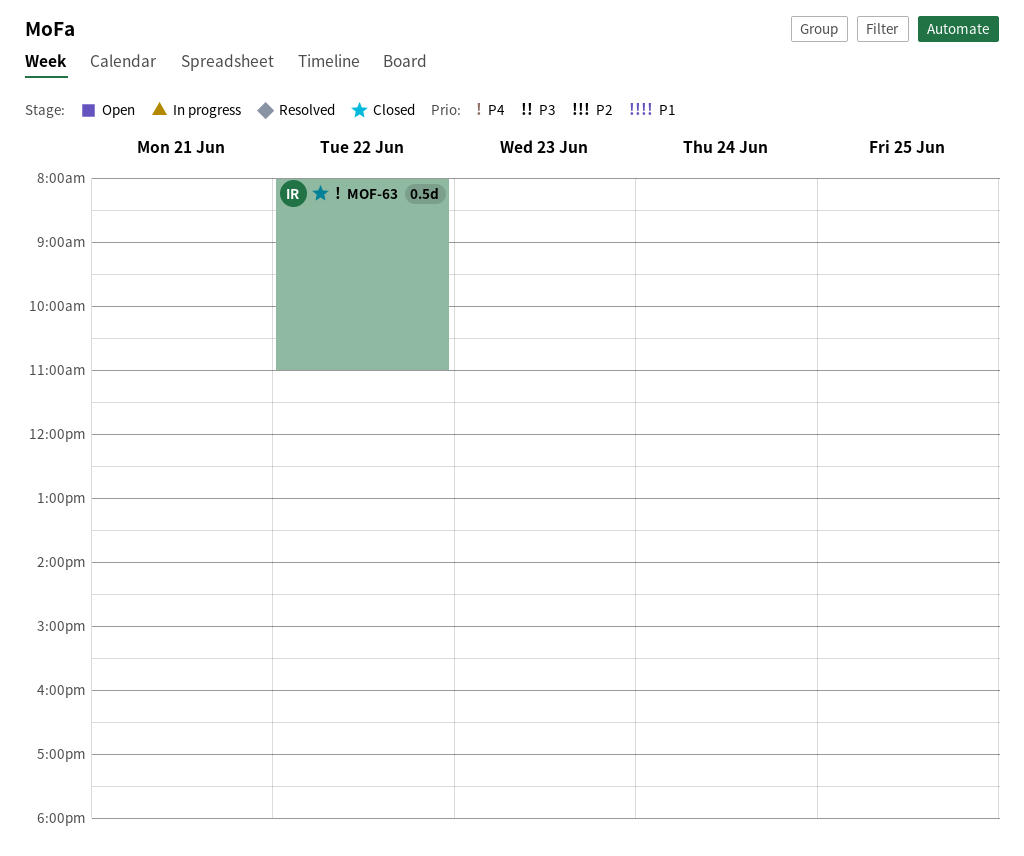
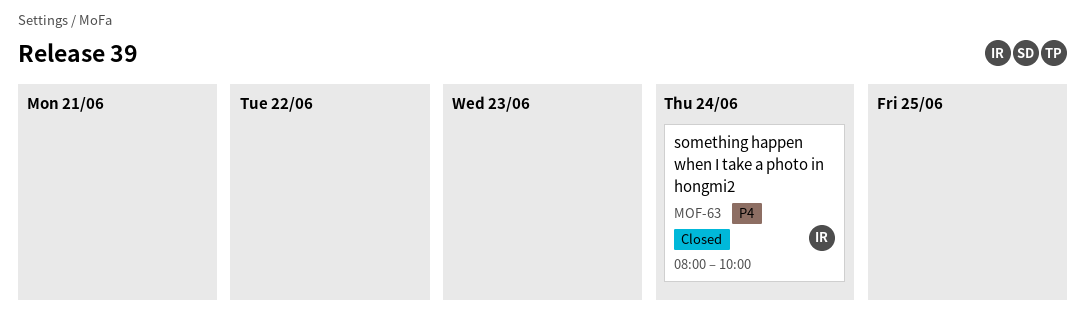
MOF-63, day: Jun 22 -> Jun 24
MOF-63, ends: 11:00 -> 10:00

